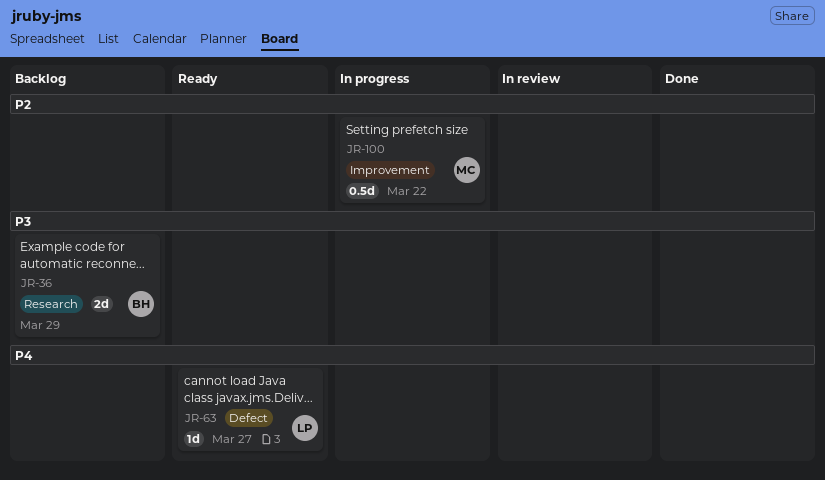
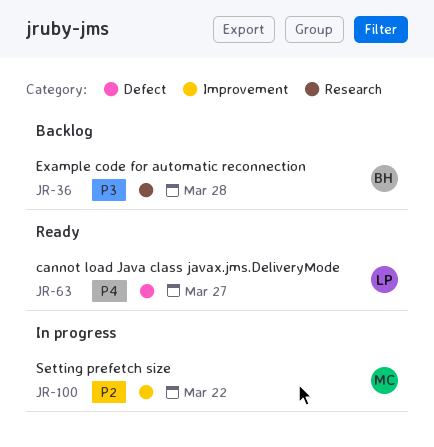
JR-36, due: Mar 29 -> Mar 28

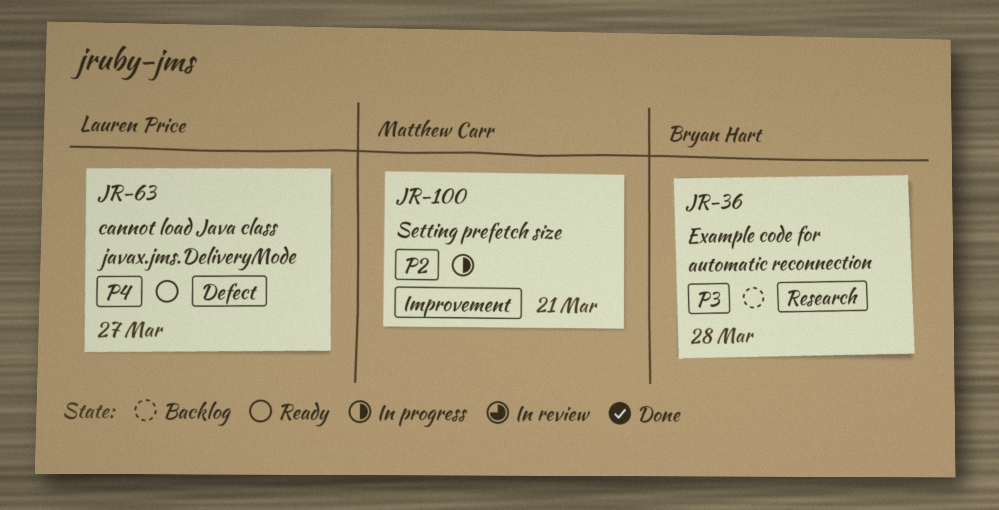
JR-100, due: Mar 22 -> Mar 21

